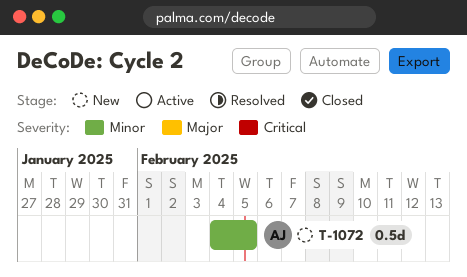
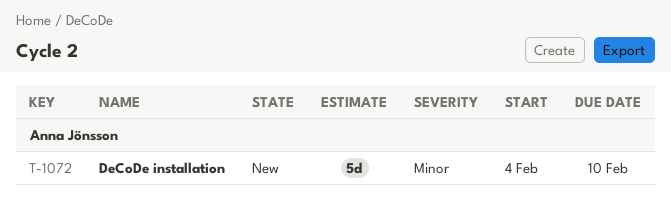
T-1072, estimate: 0.5d -> 5d
T-1072, due: Feb 5 -> Feb 10

